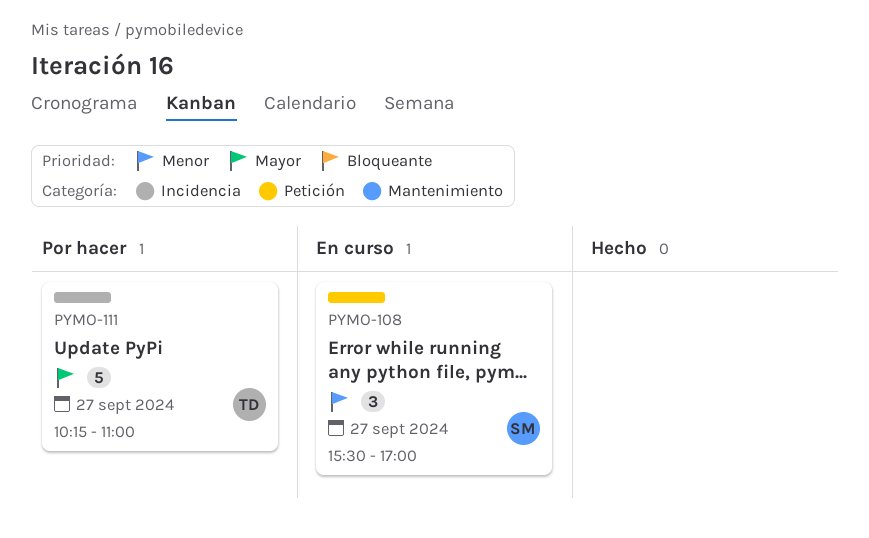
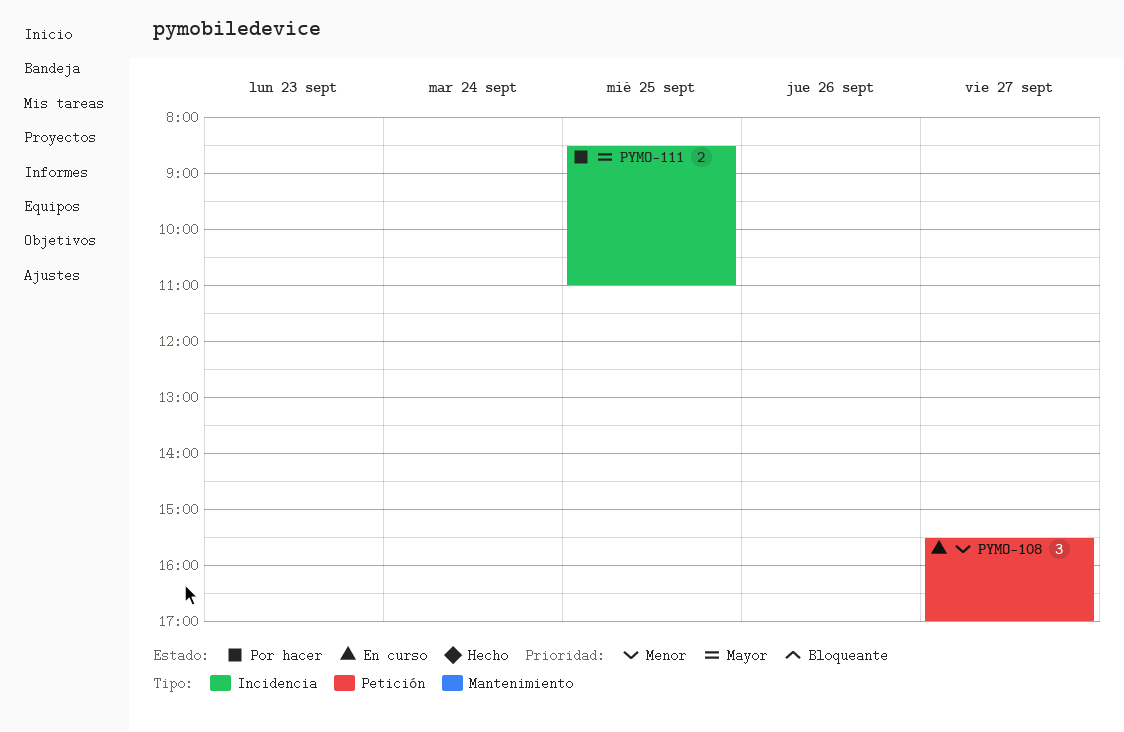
PYMO-111, estimate: 5 -> 2
PYMO-111, day: Sep 27 -> Sep 25
PYMO-111, begins: 10:15 -> 08:30

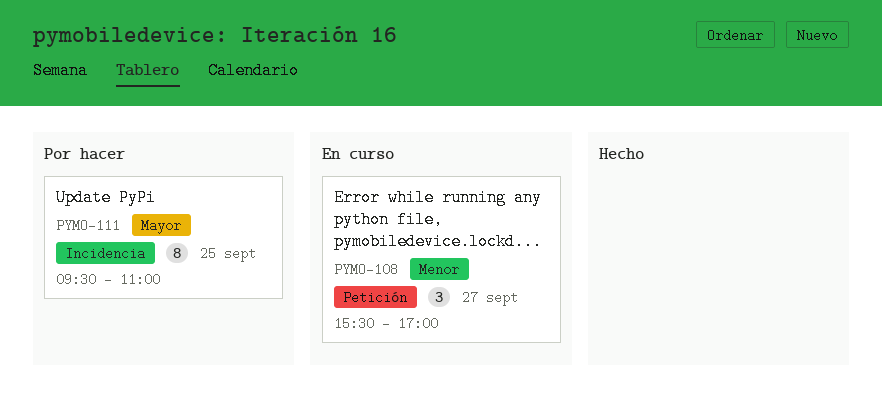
PYMO-111, estimate: 2 -> 8
PYMO-111, begins: 08:30 -> 09:30

